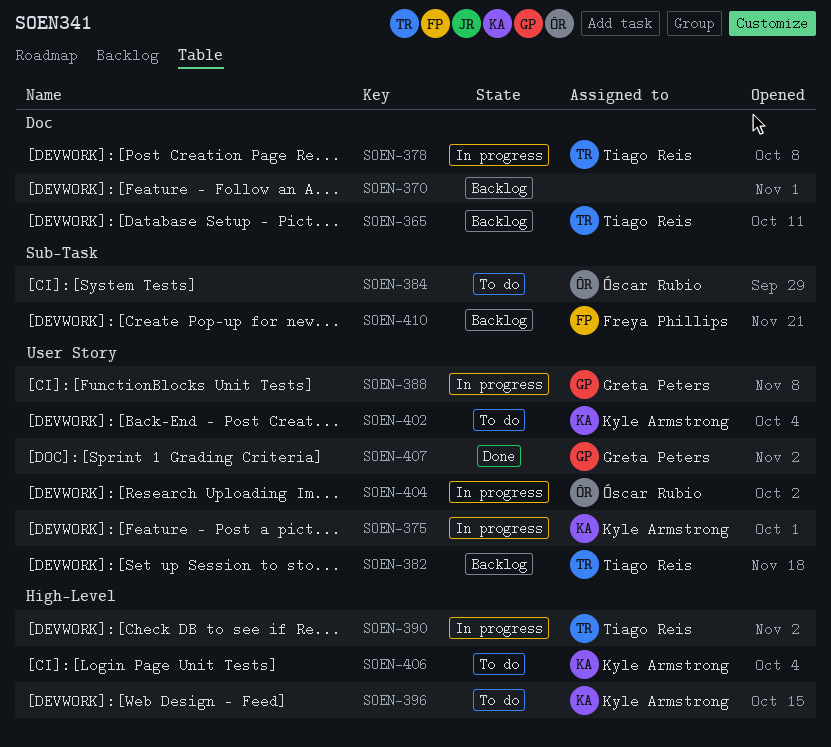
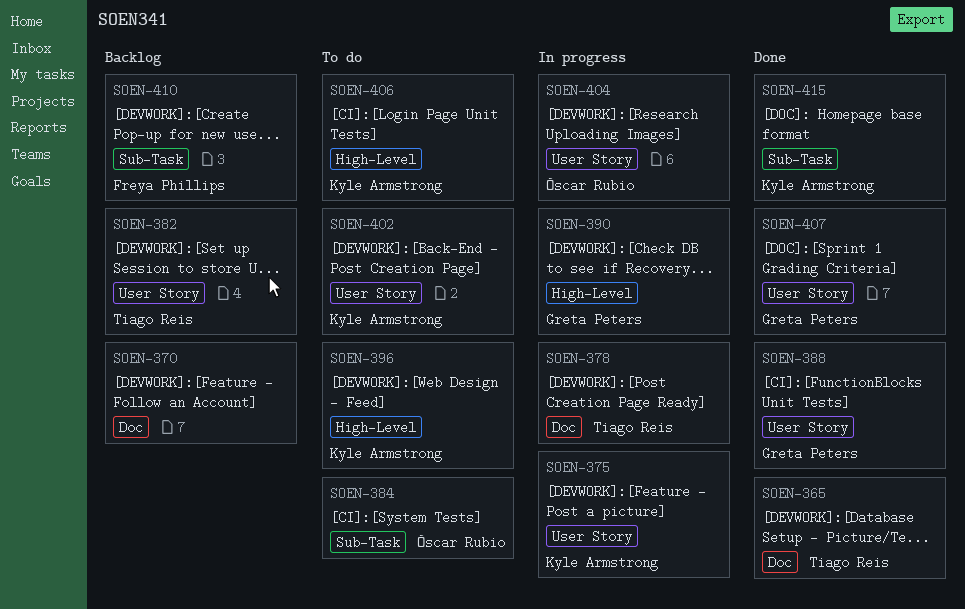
SOEN-365, status: Backlog -> Done
SOEN-388, status: In progress -> Done
SOEN-390, owner: Tiago Reis -> Greta Peters
SOEN-415: none -> present

